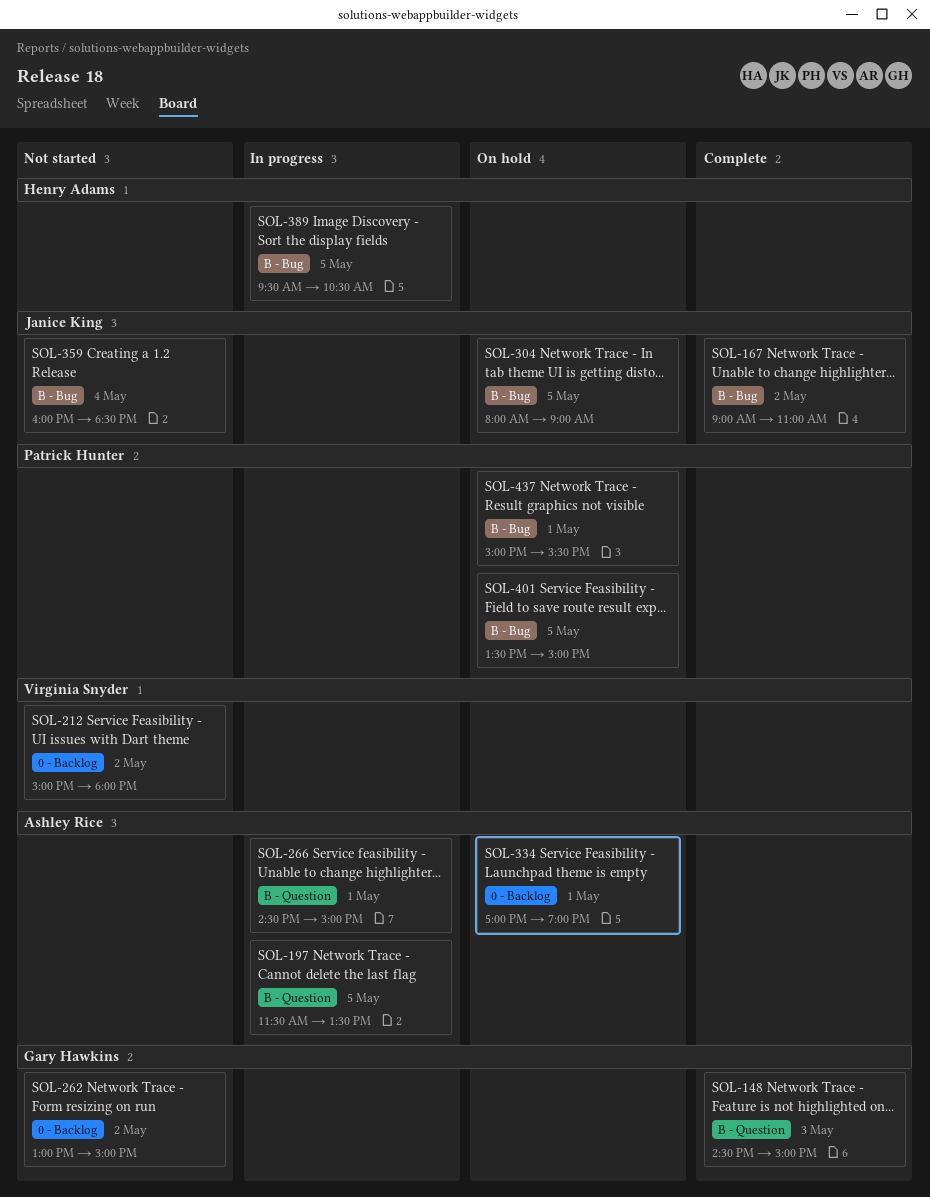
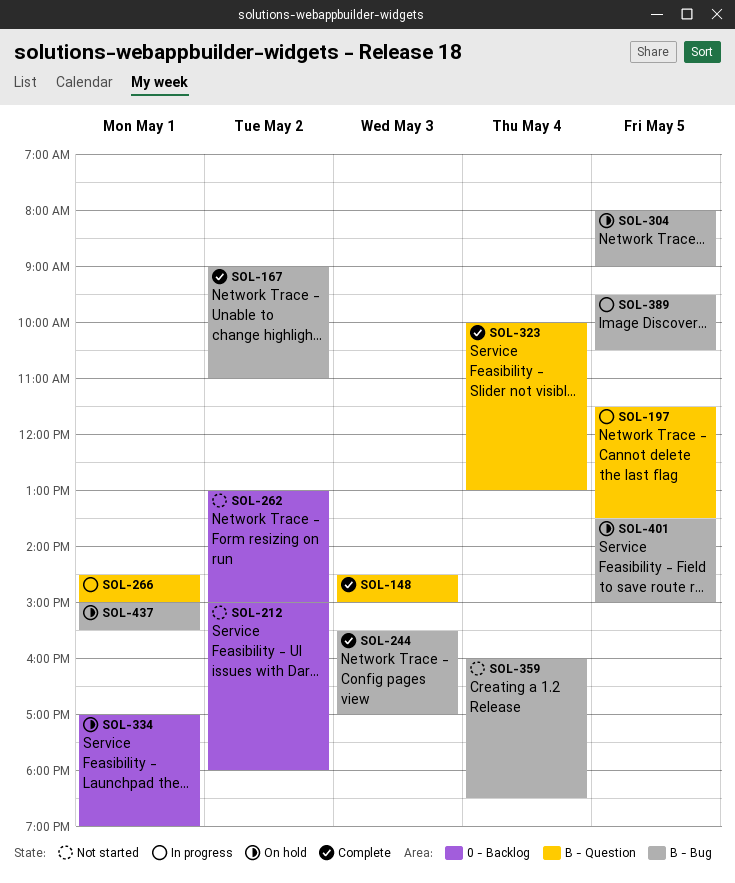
SOL-244: none -> present
SOL-323: none -> present

